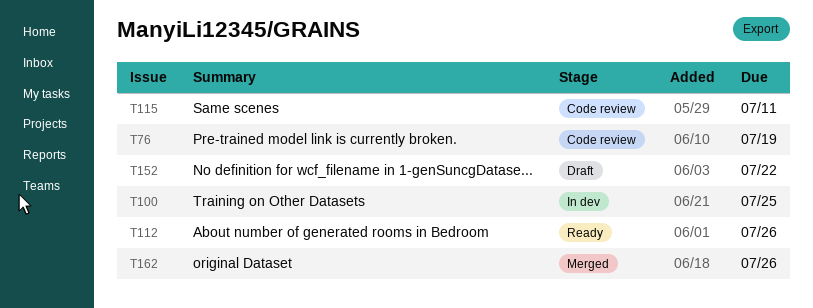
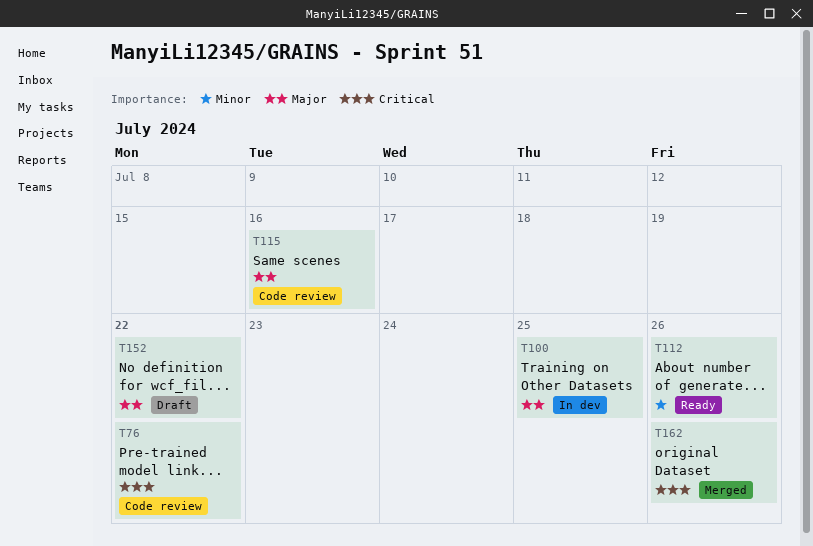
T76, due: Jul 19 -> Jul 22
T115, due: Jul 11 -> Jul 16

